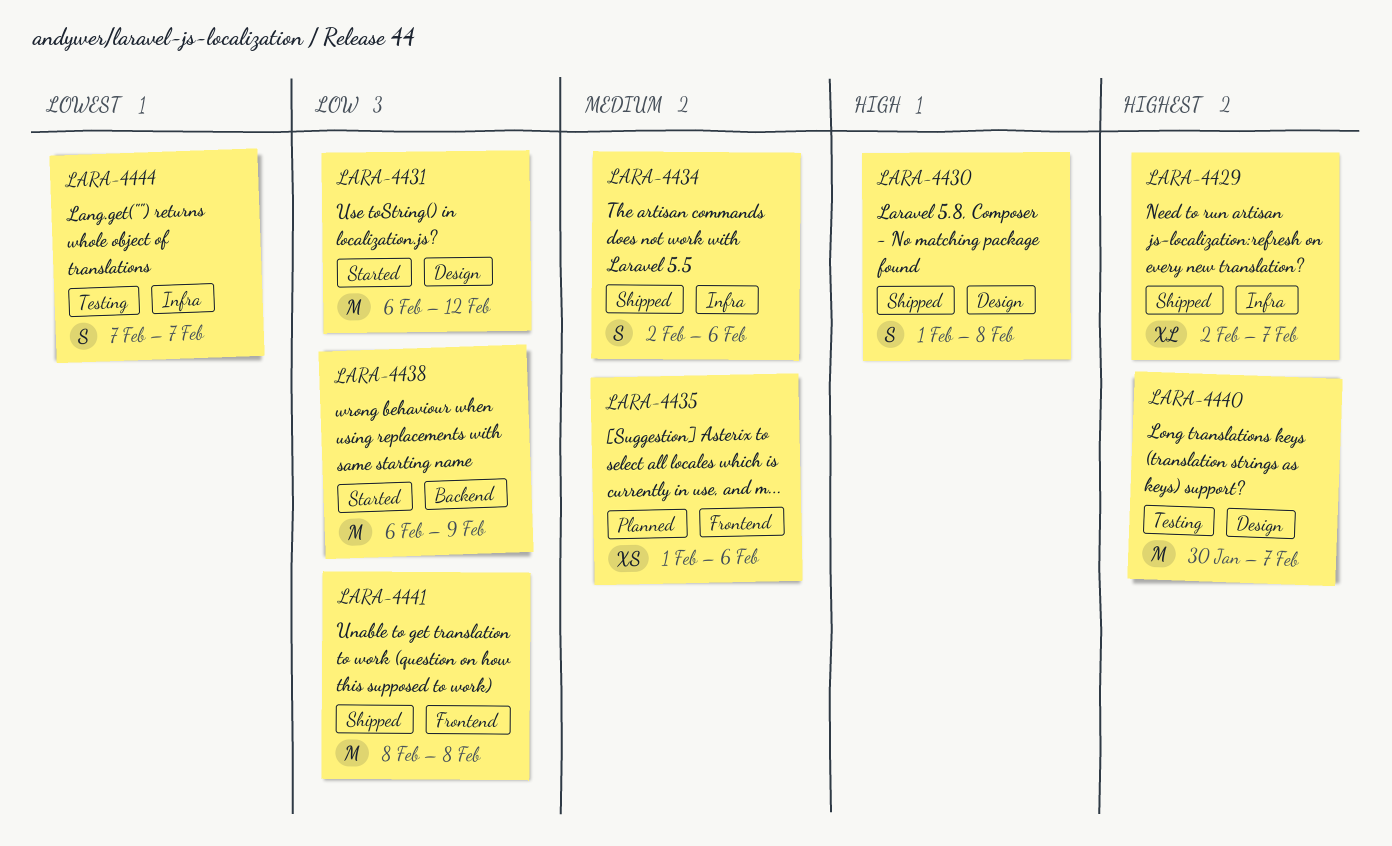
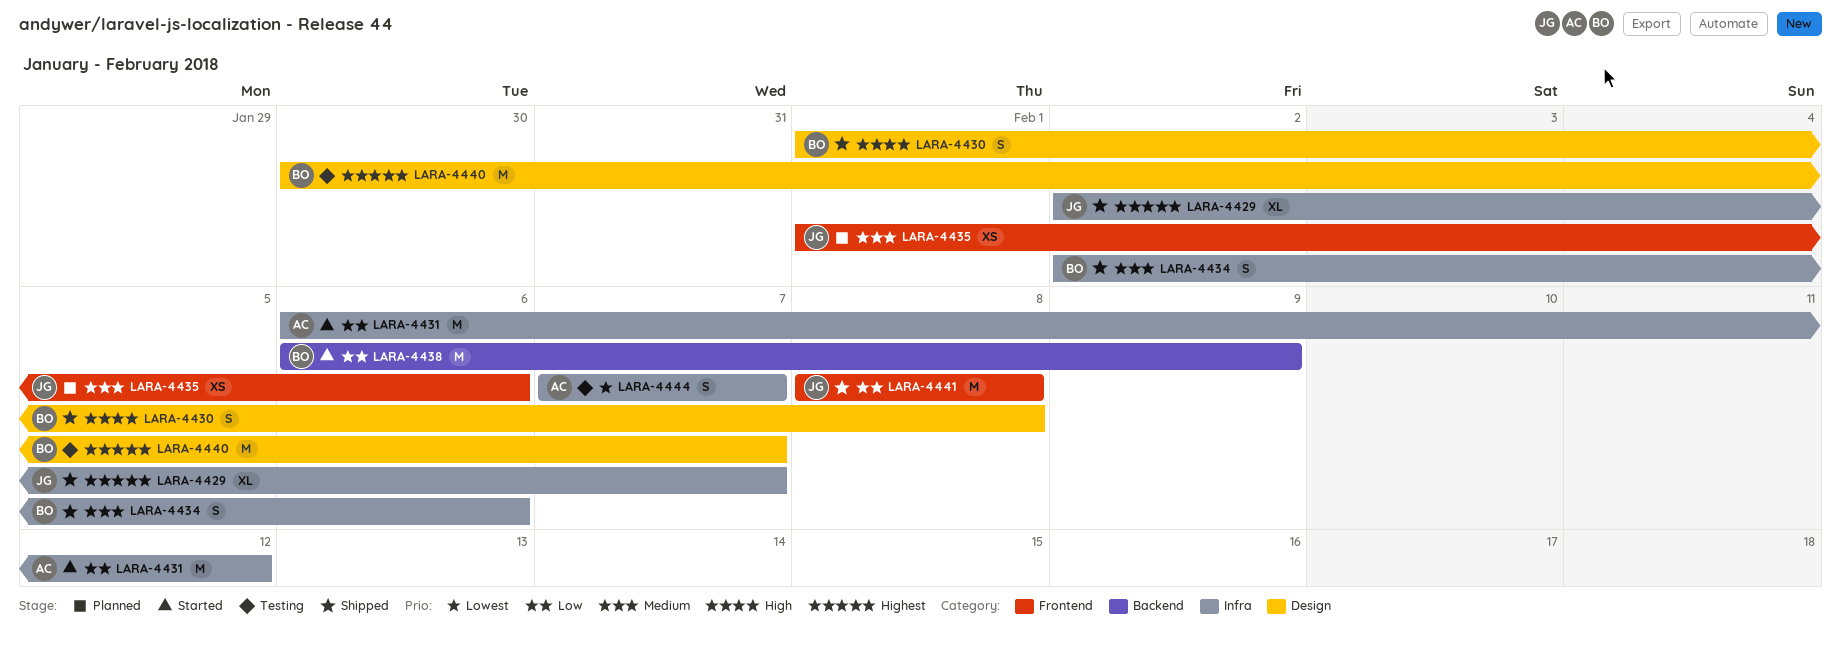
LARA-4431, label: Design -> Infra

